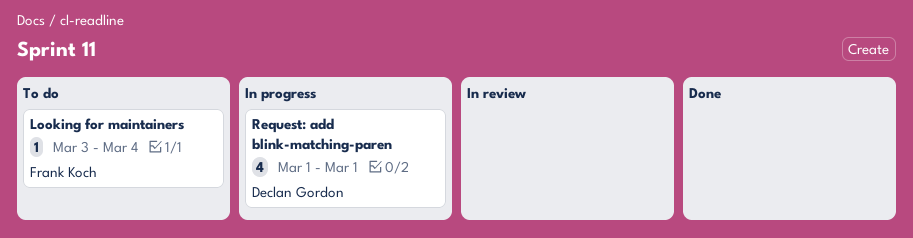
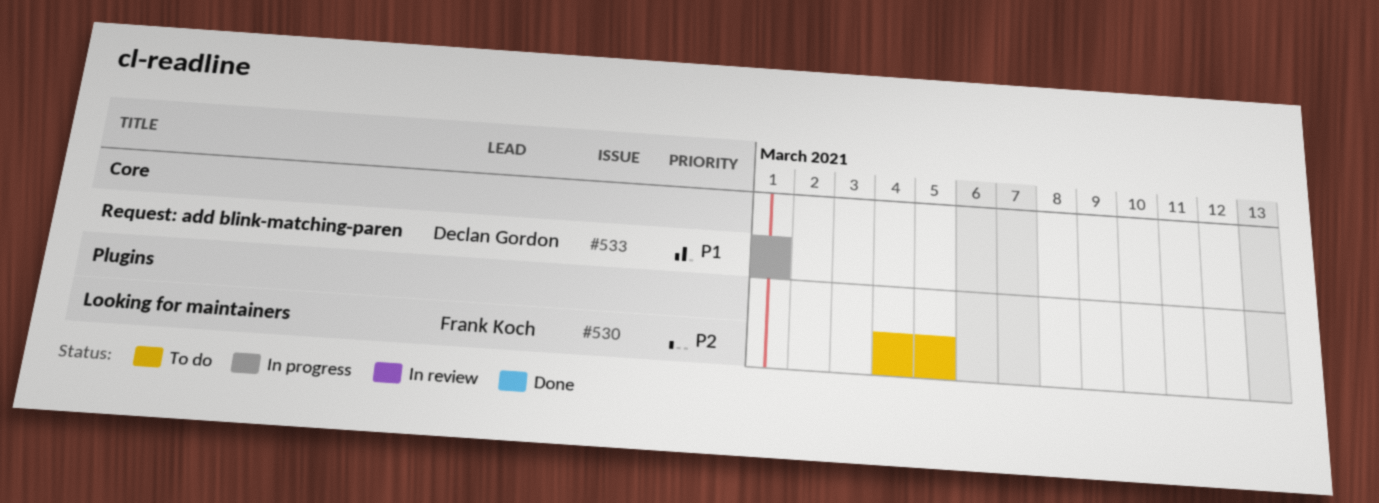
Looking for maintainers, start: Mar 3 -> Mar 4
Looking for maintainers, due: Mar 4 -> Mar 5

